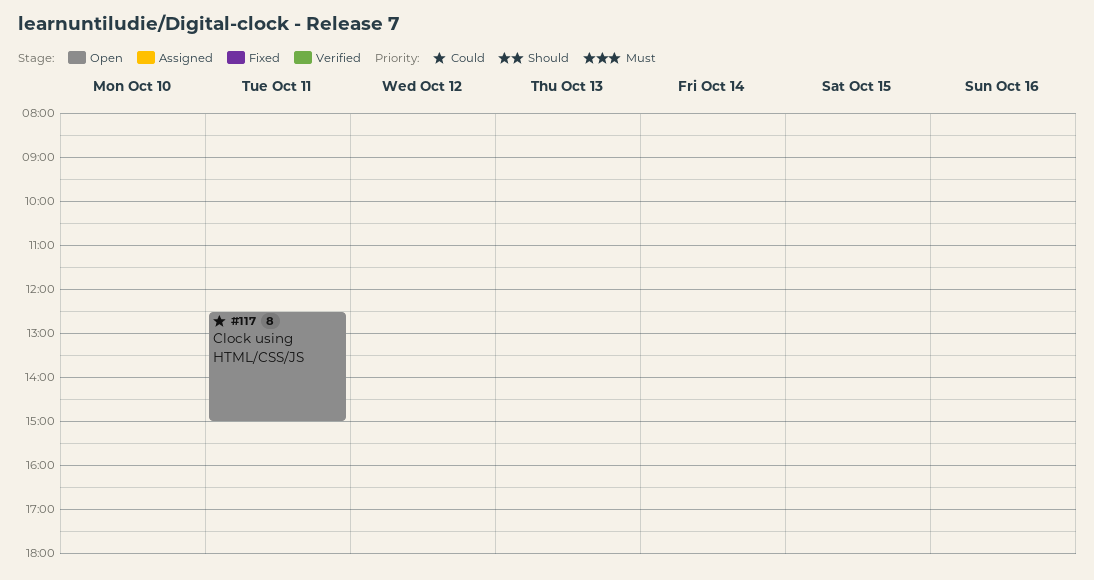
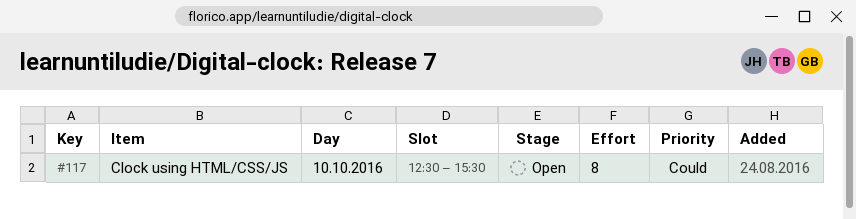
#117, day: Oct 11 -> Oct 10
#117, ends: 15:00 -> 15:30

